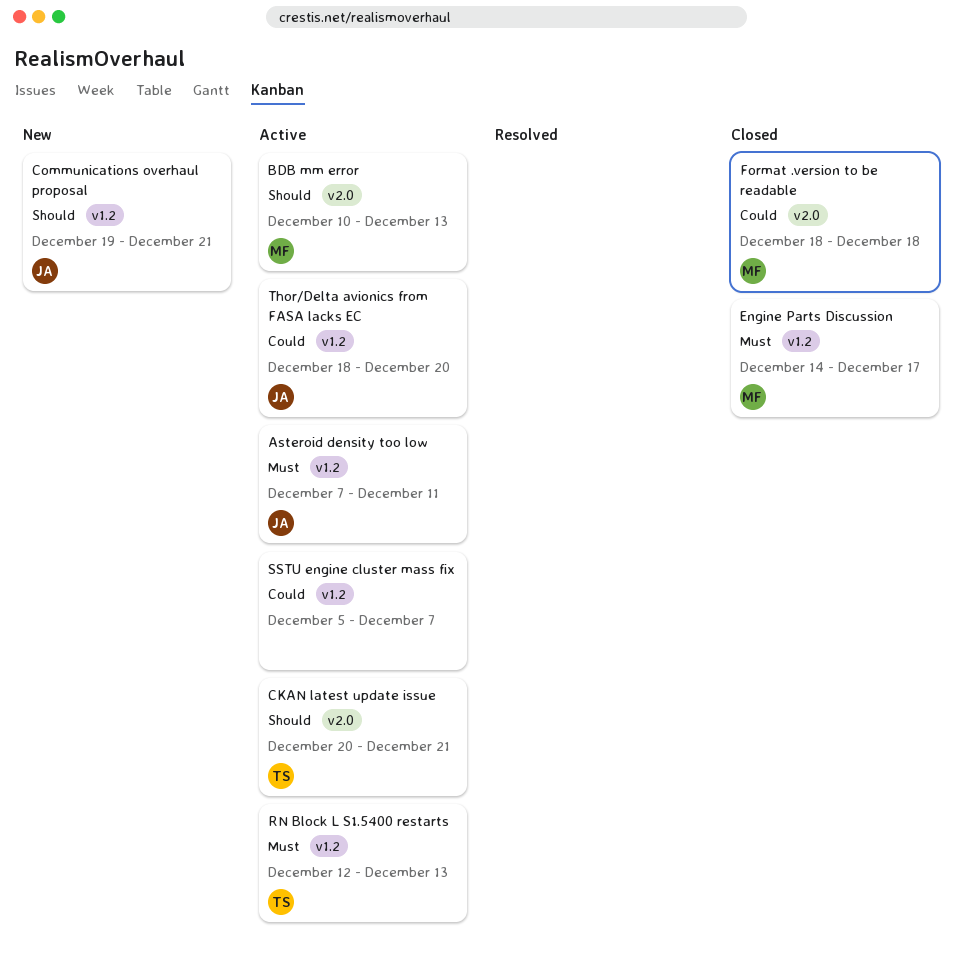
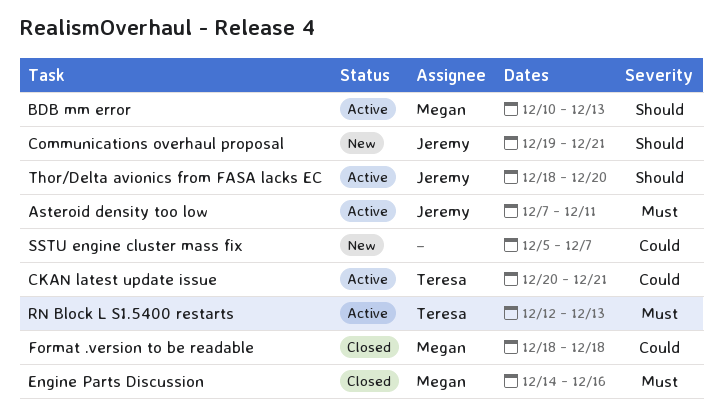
CKAN latest update issue, priority: Should -> Could
Engine Parts Discussion, due: Dec 17 -> Dec 16
SSTU engine cluster mass fix, status: Active -> New
Thor/Delta avionics from FASA lacks EC, priority: Could -> Should

